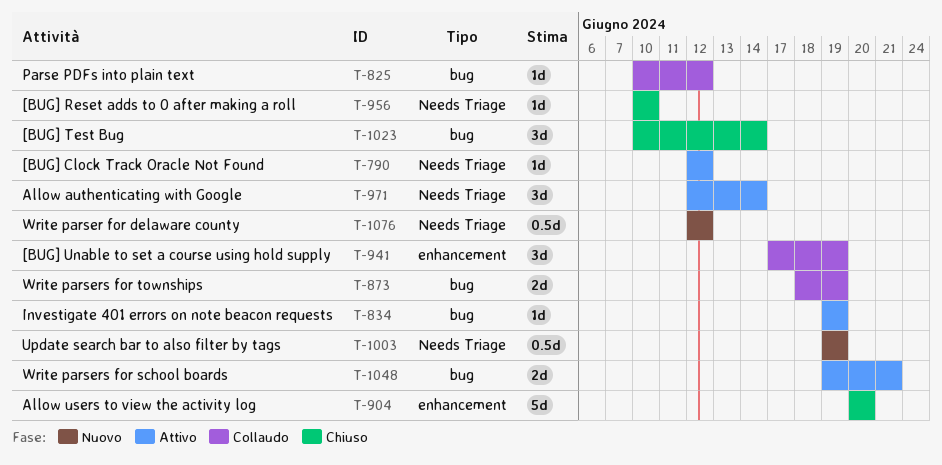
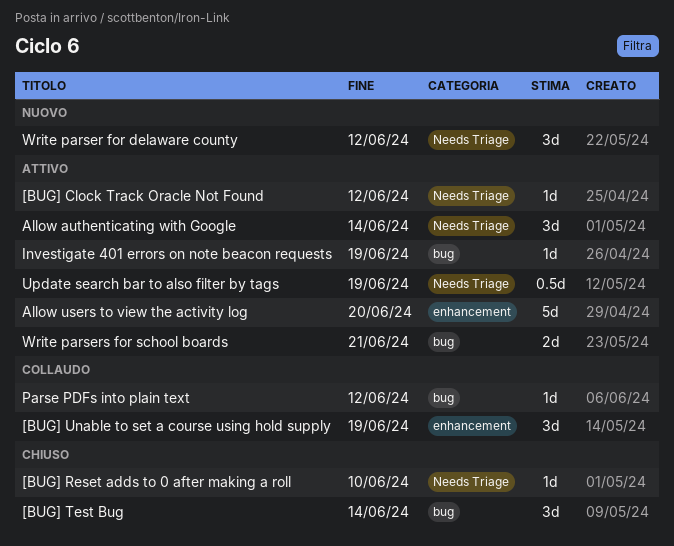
Allow users to view the activity log, status: Chiuso -> Attivo
Update search bar to also filter by tags, status: Nuovo -> Attivo
Write parser for delaware county, estimate: 0.5d -> 3d
Write parsers for townships: present -> none

